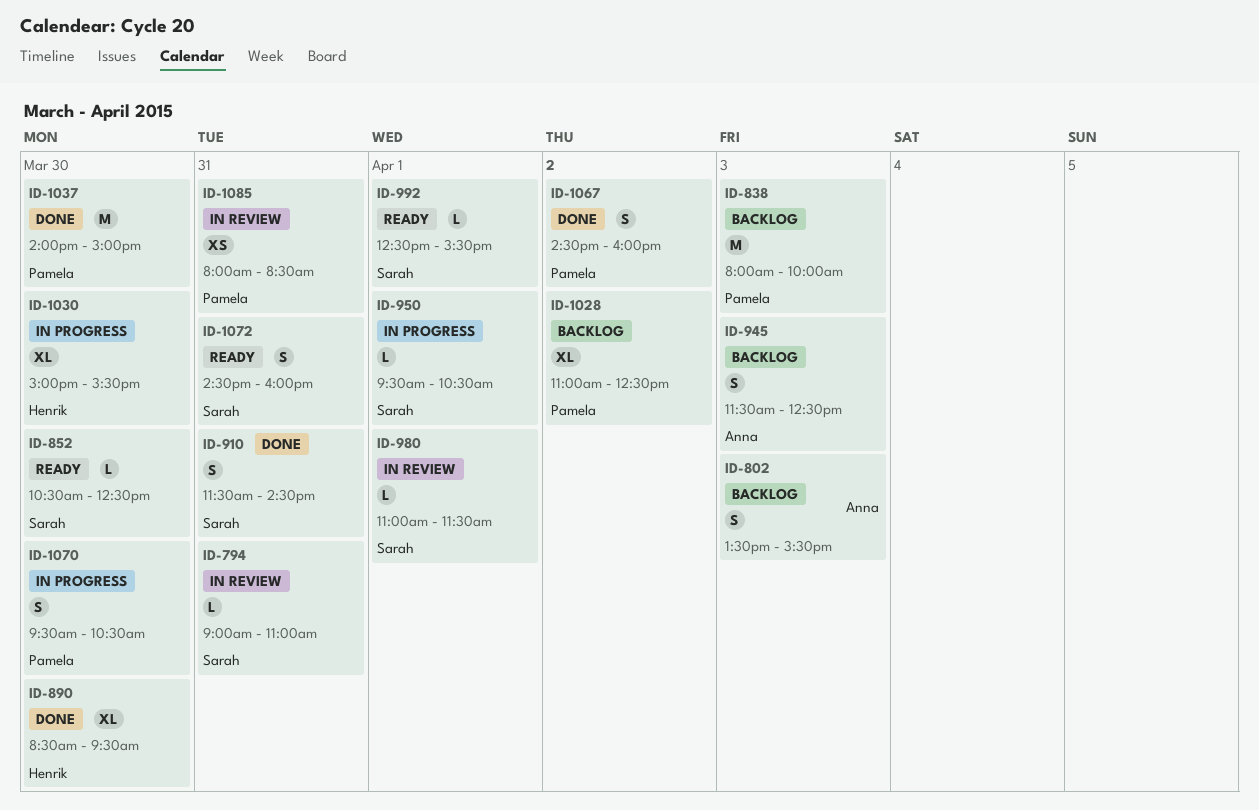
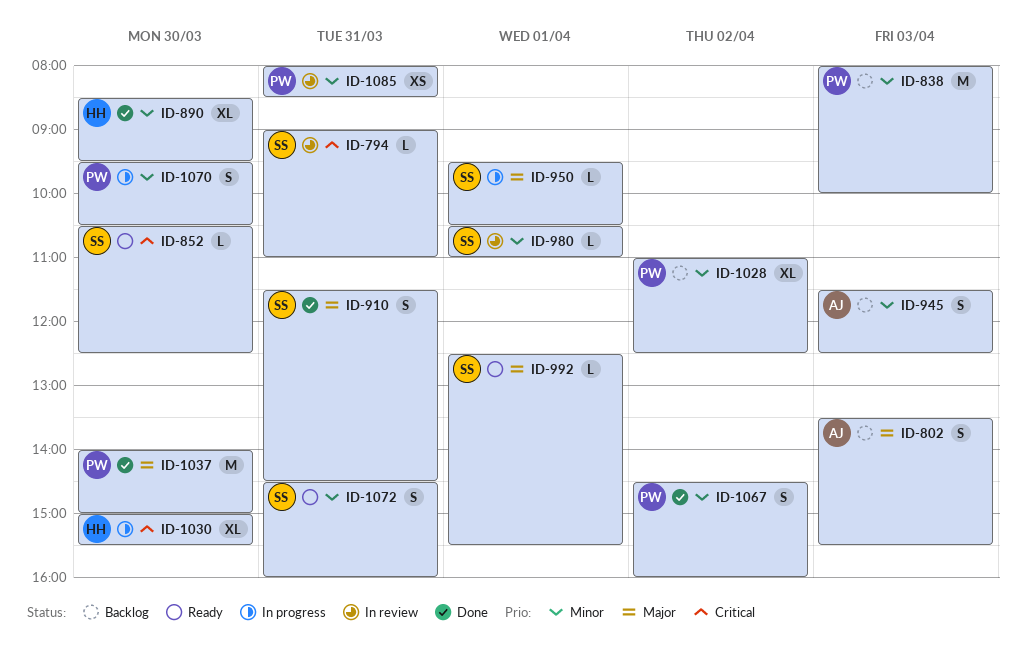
ID-980, begins: 11:00 -> 10:30
ID-980, ends: 11:30 -> 11:00

